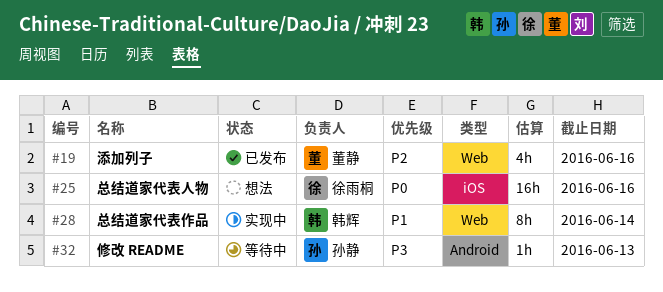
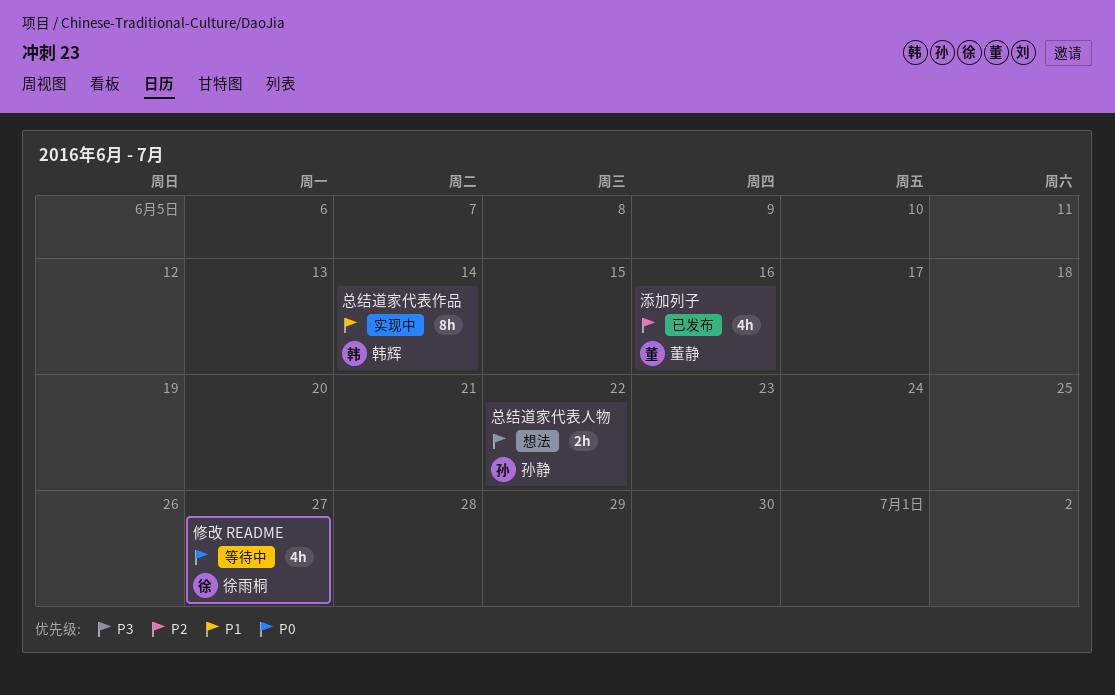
修改 README, owner: 孙静 -> 徐雨桐
修改 README, priority: P3 -> P0
修改 README, estimate: 1h -> 4h
修改 README, due: Jun 13 -> Jun 27
总结道家代表人物, owner: 徐雨桐 -> 孙静
总结道家代表人物, priority: P0 -> P3
总结道家代表人物, estimate: 16h -> 2h
总结道家代表人物, due: Jun 16 -> Jun 22

